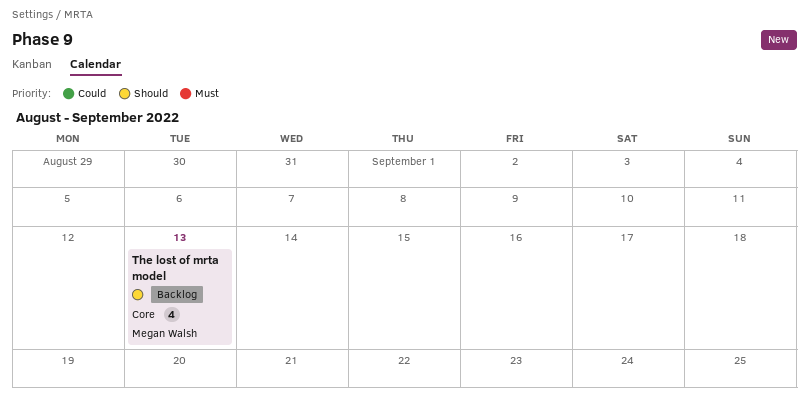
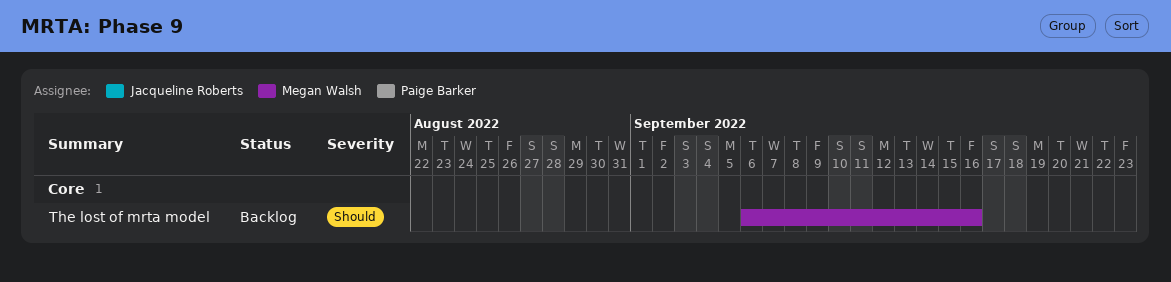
The lost of mrta model, due: Sep 13 -> Sep 16

